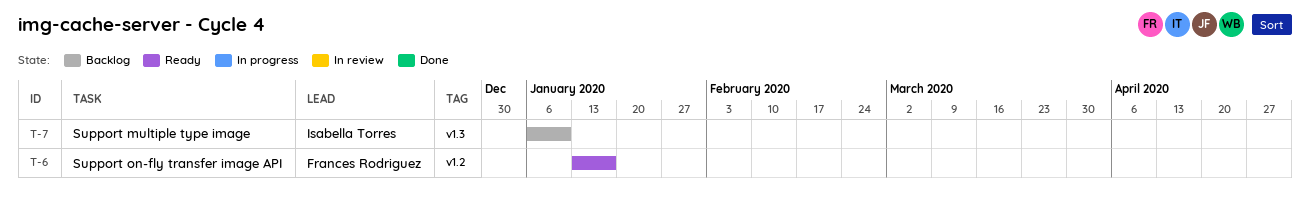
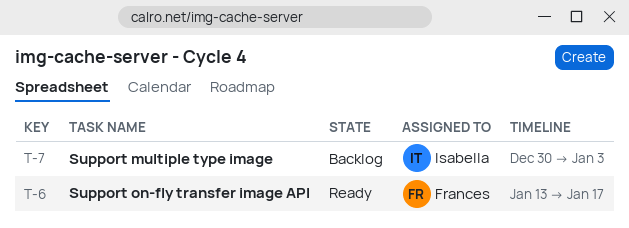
T-7, start: Jan 6 -> Dec 30
T-7, due: Jan 10 -> Jan 3

